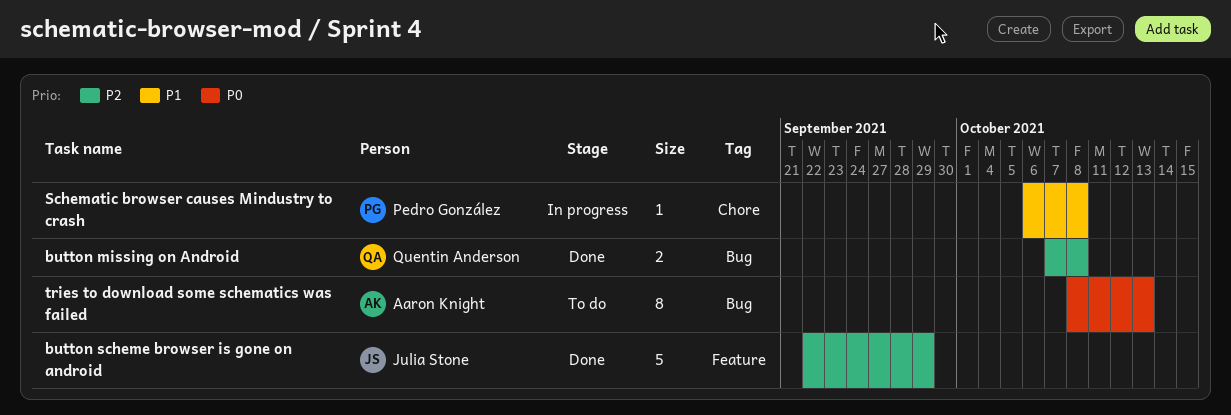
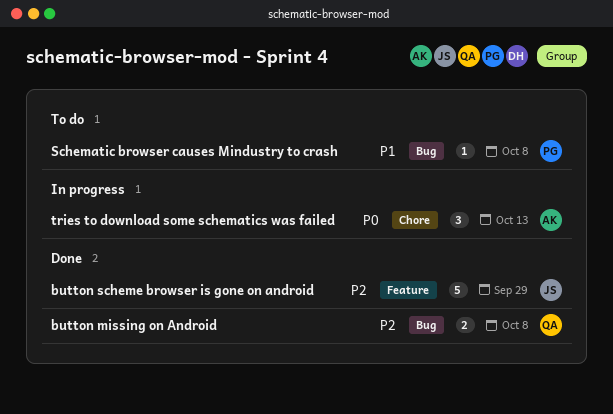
Schematic browser causes Mindustry to crash, status: In progress -> To do
Schematic browser causes Mindustry to crash, label: Chore -> Bug
tries to download some schematics was failed, status: To do -> In progress
tries to download some schematics was failed, label: Bug -> Chore
tries to download some schematics was failed, estimate: 8 -> 3

